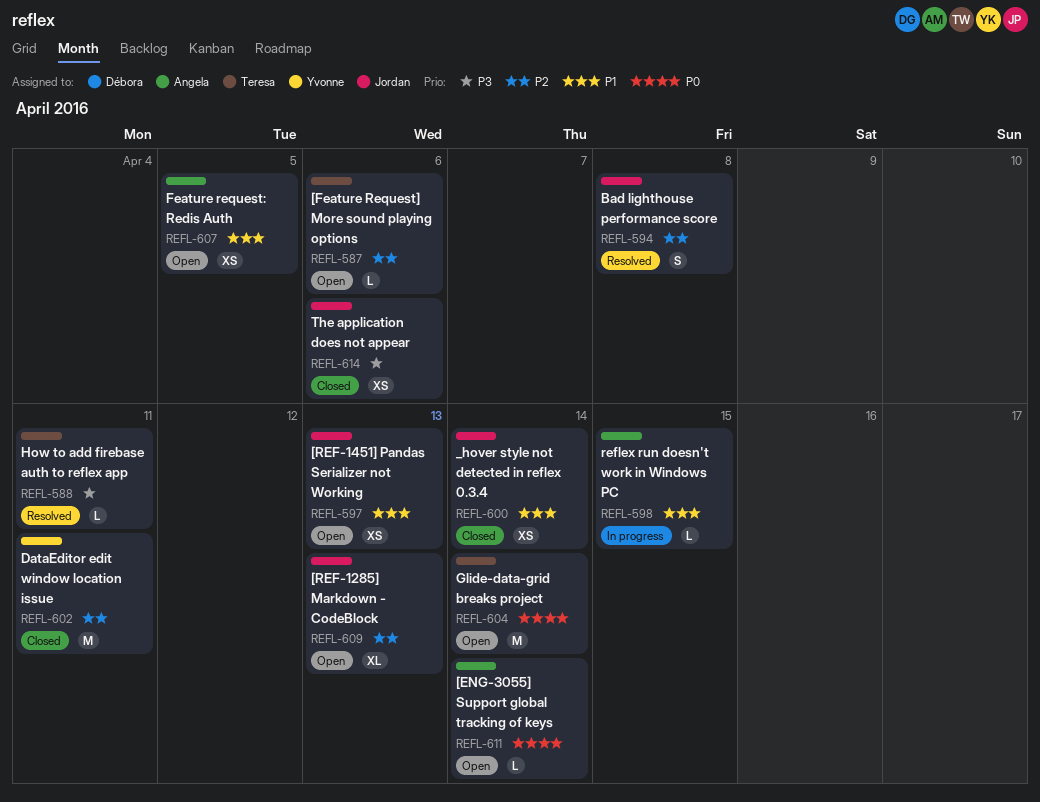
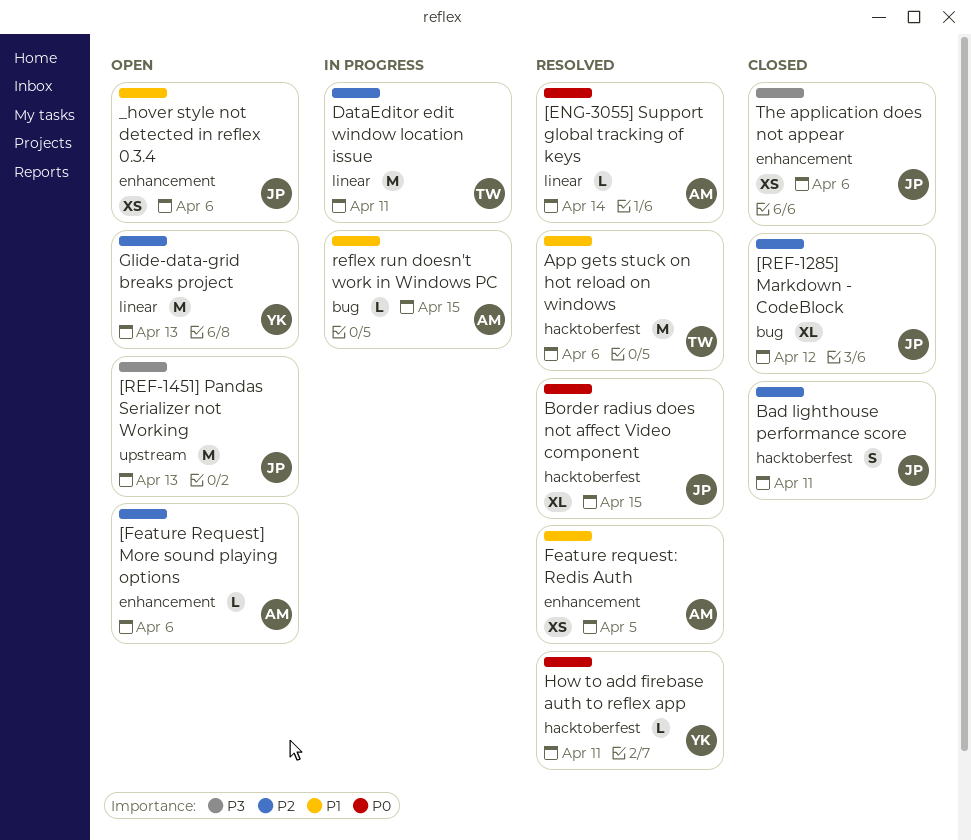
[ENG-3055] Support global tracking of keys, status: Open -> Resolved
[Feature Request] More sound playing options, owner: Teresa -> Angela
[REF-1285] Markdown - CodeBlock, status: Open -> Closed
[REF-1285] Markdown - CodeBlock, due: Apr 13 -> Apr 12
[REF-1451] Pandas Serializer not Working, priority: P1 -> P3
[REF-1451] Pandas Serializer not Working, estimate: XS -> M
_hover style not detected in reflex 0.3.4, status: Closed -> Open
_hover style not detected in reflex 0.3.4, due: Apr 14 -> Apr 6
App gets stuck on hot reload on windows: none -> present
Bad lighthouse performance score, status: Resolved -> Closed
Bad lighthouse performance score, due: Apr 8 -> Apr 11
Border radius does not affect Video component: none -> present
DataEditor edit window location issue, status: Closed -> In progress
DataEditor edit window location issue, owner: Yvonne -> Teresa
Feature request: Redis Auth, status: Open -> Resolved
Glide-data-grid breaks project, owner: Teresa -> Yvonne
Glide-data-grid breaks project, priority: P0 -> P2
Glide-data-grid breaks project, due: Apr 14 -> Apr 13
How to add firebase auth to reflex app, owner: Teresa -> Yvonne
How to add firebase auth to reflex app, priority: P3 -> P0

